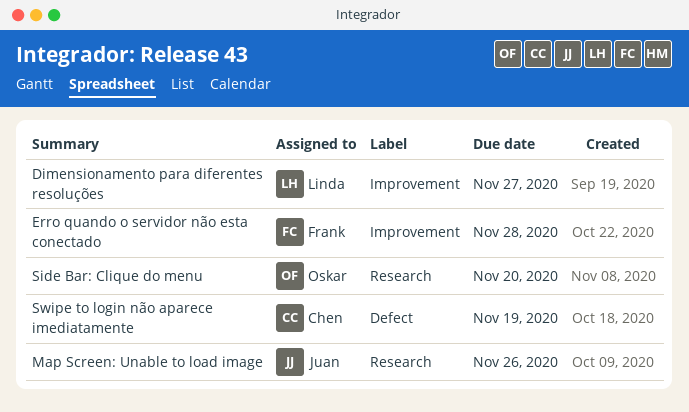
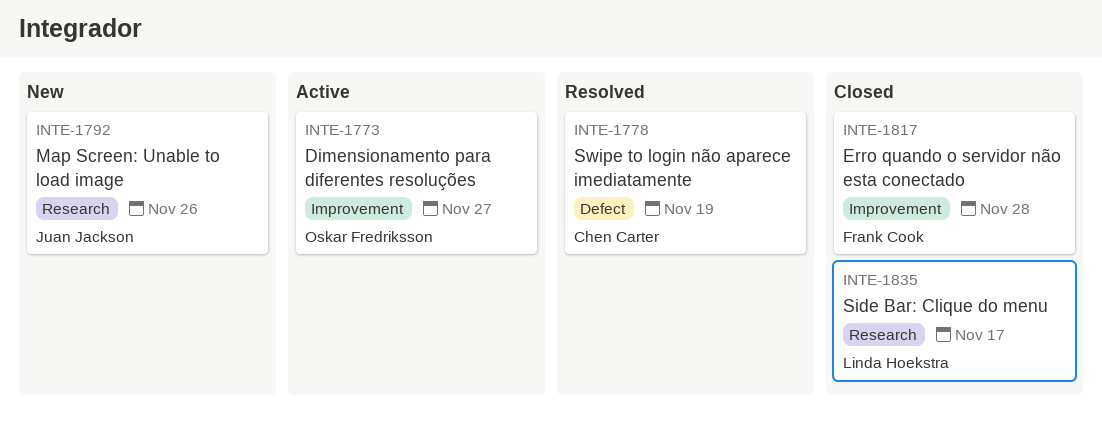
Dimensionamento para diferentes resoluções, owner: Linda Hoekstra -> Oskar Fredriksson
Side Bar: Clique do menu, owner: Oskar Fredriksson -> Linda Hoekstra
Side Bar: Clique do menu, due: Nov 20 -> Nov 17

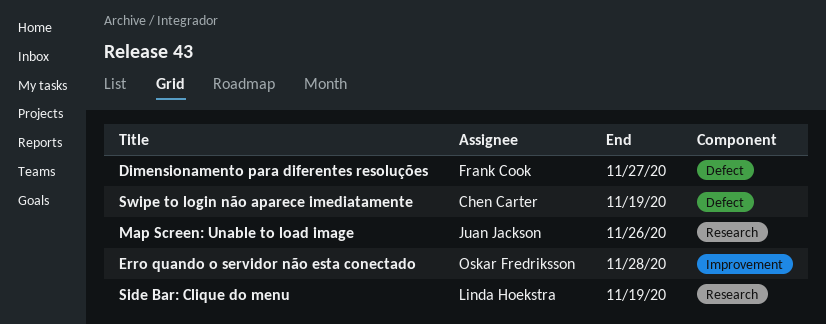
Dimensionamento para diferentes resoluções, owner: Oskar Fredriksson -> Frank Cook
Dimensionamento para diferentes resoluções, label: Improvement -> Defect
Erro quando o servidor não esta conectado, owner: Frank Cook -> Oskar Fredriksson
Side Bar: Clique do menu, due: Nov 17 -> Nov 19

